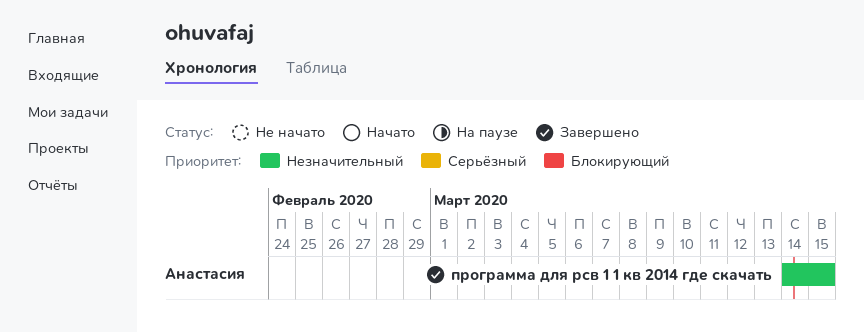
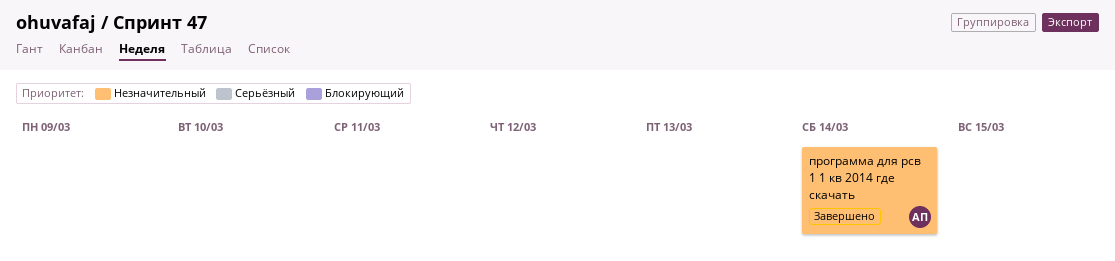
программа для рсв 1 1 кв 2014 где скачать, due: Mar 15 -> Mar 14

